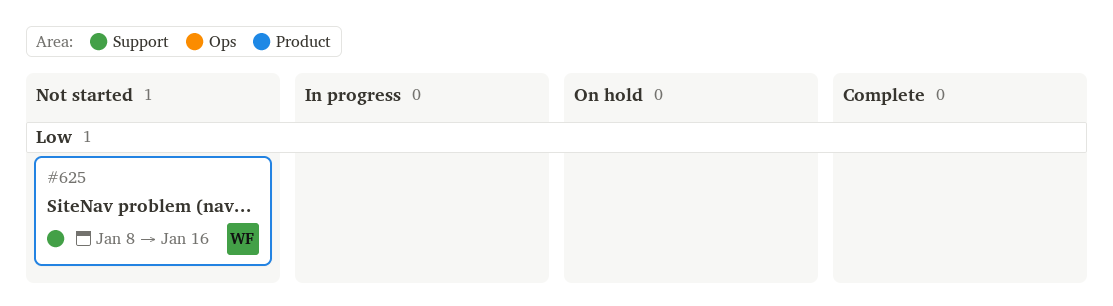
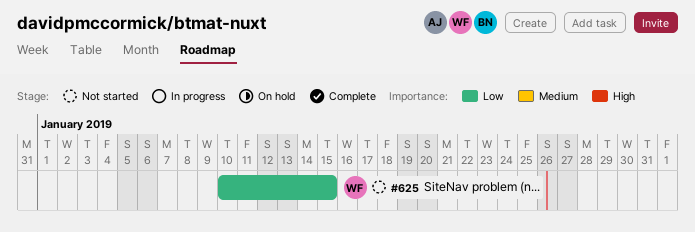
#625, start: Jan 8 -> Jan 10
#625, due: Jan 16 -> Jan 15

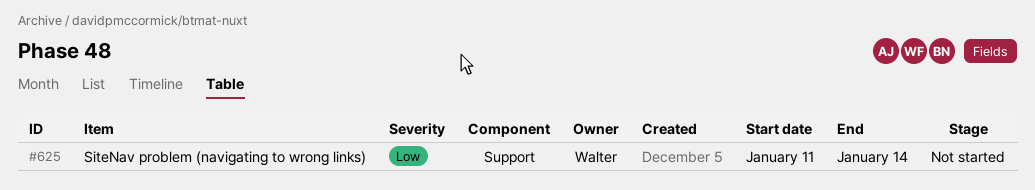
#625, start: Jan 10 -> Jan 11
#625, due: Jan 15 -> Jan 14

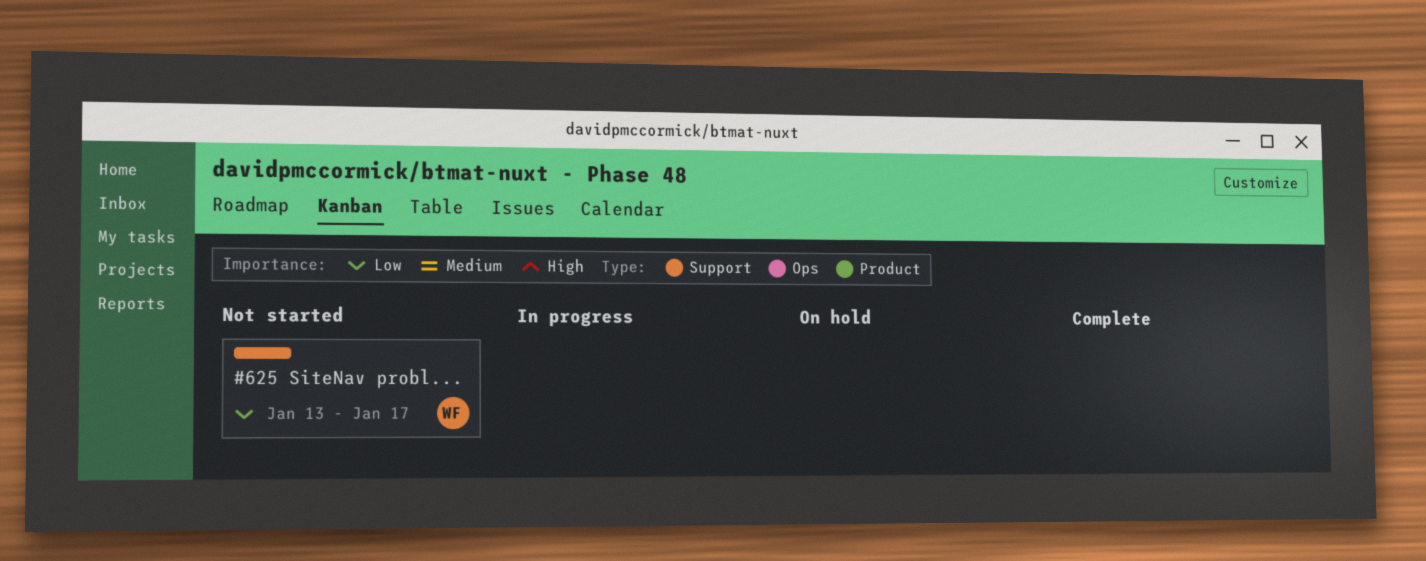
#625, start: Jan 11 -> Jan 13
#625, due: Jan 14 -> Jan 17

